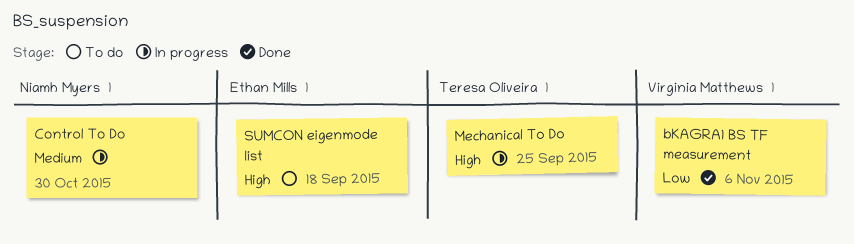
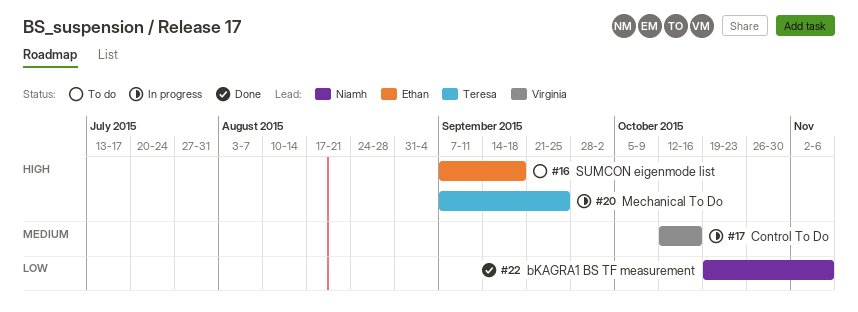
bKAGRA1 BS TF measurement, owner: Virginia Matthews -> Niamh Myers
Control To Do, owner: Niamh Myers -> Virginia Matthews
Control To Do, due: Oct 30 -> Oct 16

